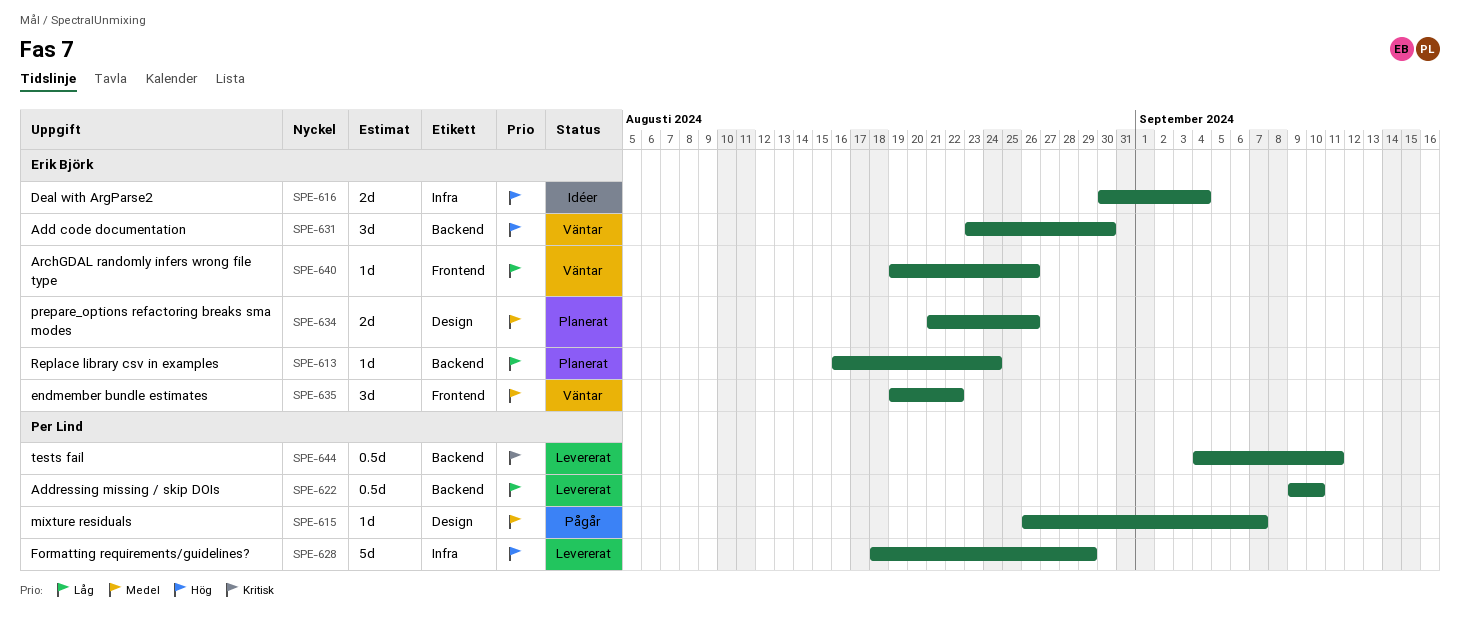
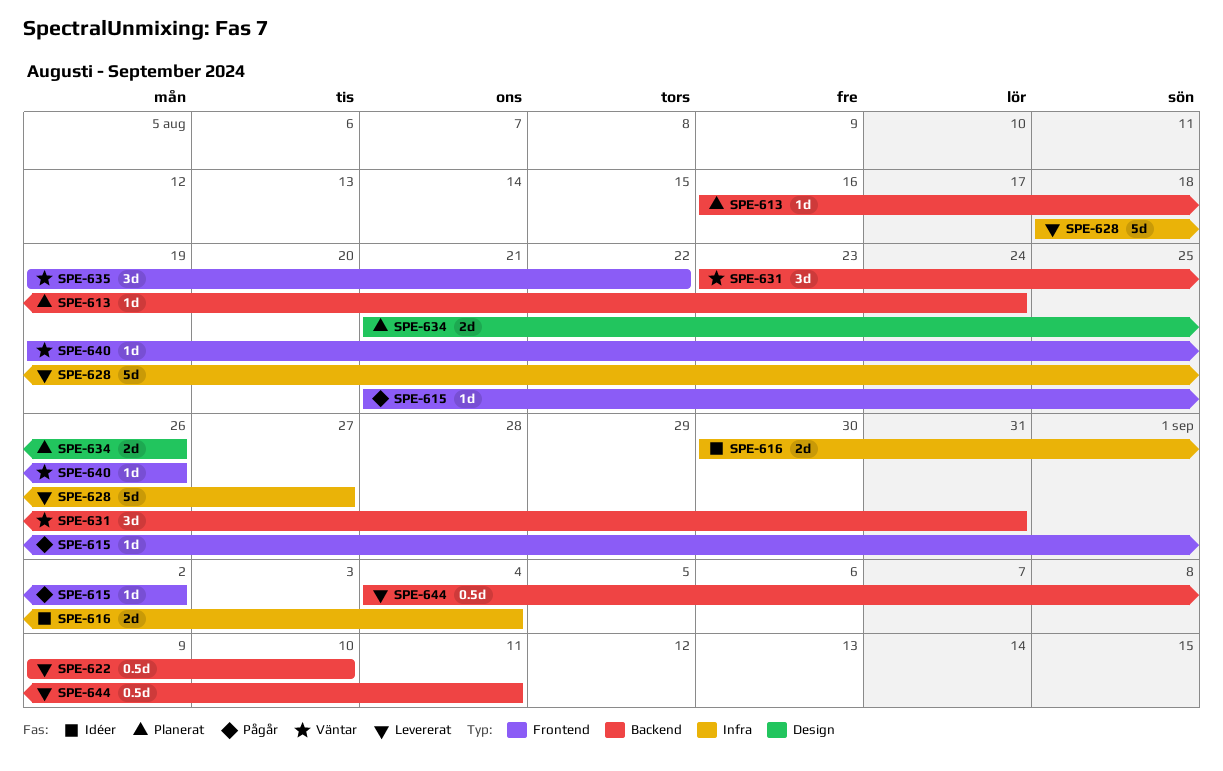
SPE-615, label: Design -> Frontend
SPE-615, start: Aug 26 -> Aug 21
SPE-615, due: Sep 7 -> Sep 2
SPE-628, due: Aug 29 -> Aug 27
SPE-631, due: Aug 30 -> Aug 31

